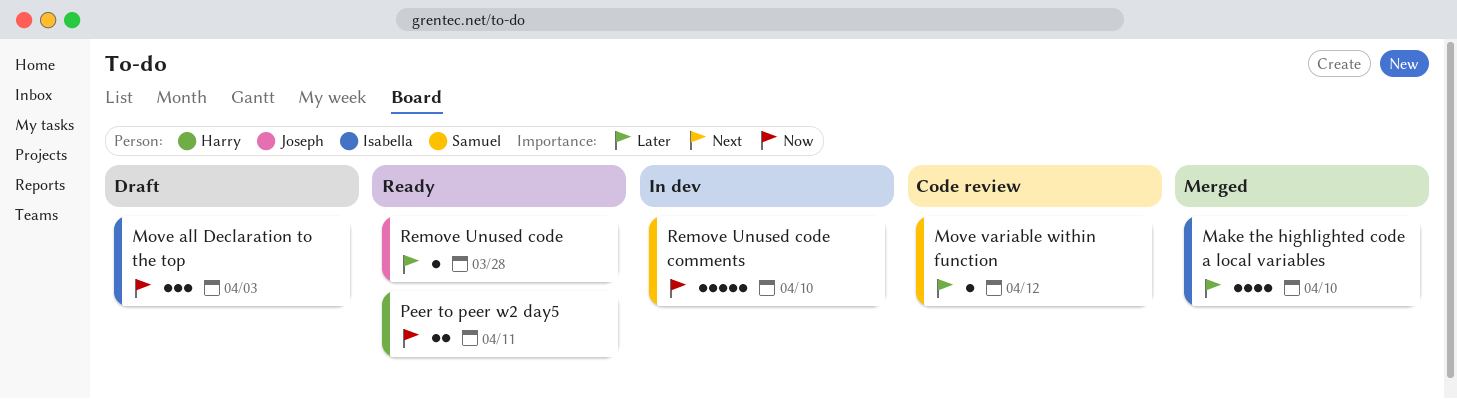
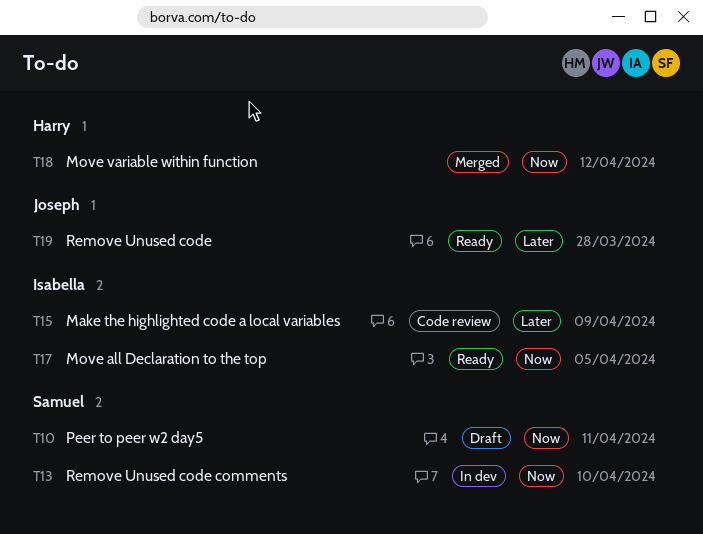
Make the highlighted code a local variables, status: Merged -> Code review
Make the highlighted code a local variables, due: Apr 10 -> Apr 9
Move all Declaration to the top, status: Draft -> Ready
Move all Declaration to the top, due: Apr 3 -> Apr 5
Move variable within function, status: Code review -> Merged
Move variable within function, owner: Samuel -> Harry
Move variable within function, priority: Later -> Now
Peer to peer w2 day5, status: Ready -> Draft
Peer to peer w2 day5, owner: Harry -> Samuel

